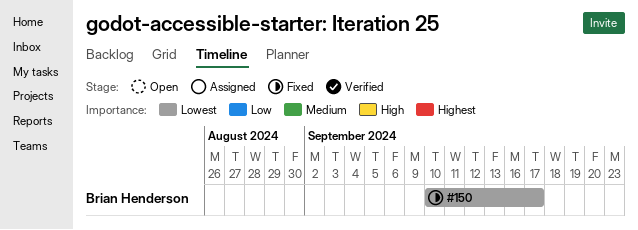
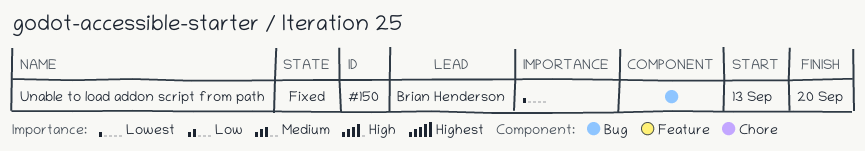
#150, start: Sep 10 -> Sep 13
#150, due: Sep 17 -> Sep 20

